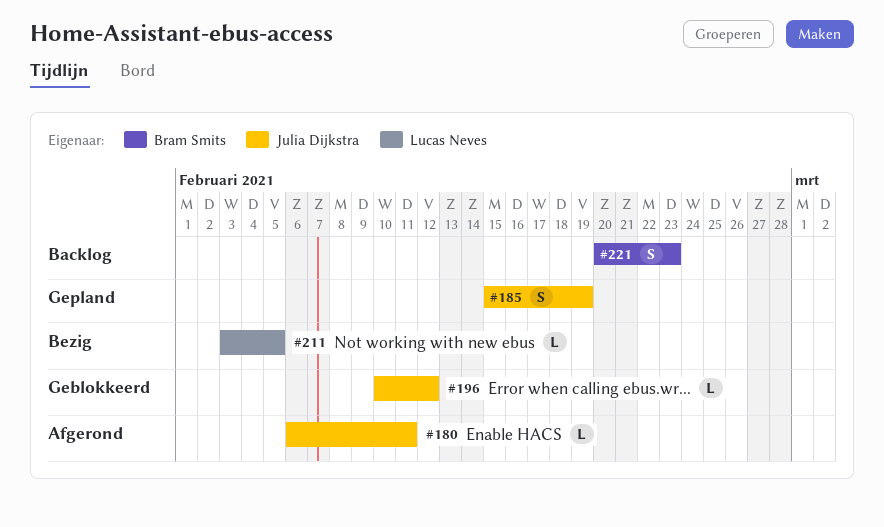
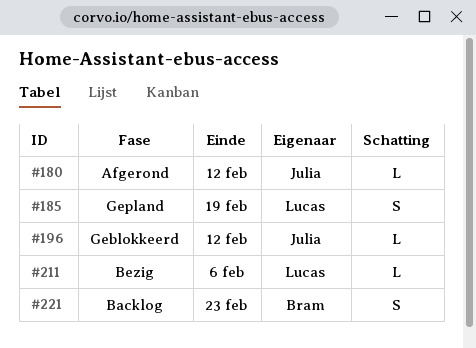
#180, due: Feb 11 -> Feb 12
#185, owner: Julia Dijkstra -> Lucas Neves
#211, due: Feb 5 -> Feb 6

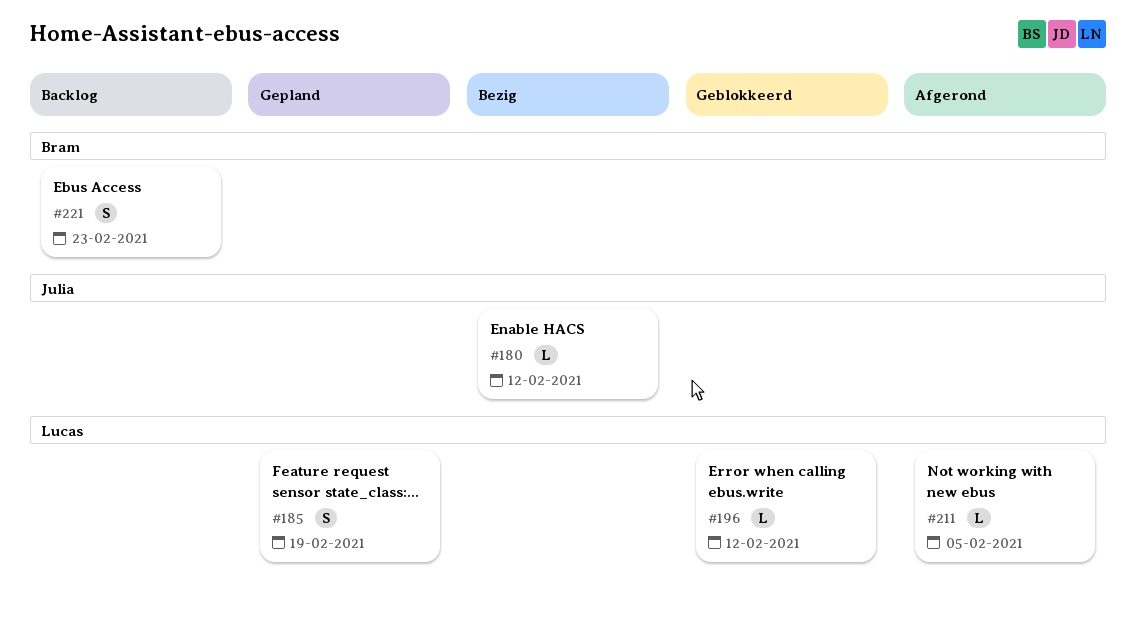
#180, status: Afgerond -> Bezig
#196, owner: Julia -> Lucas
#211, status: Bezig -> Afgerond
#211, due: Feb 6 -> Feb 5

